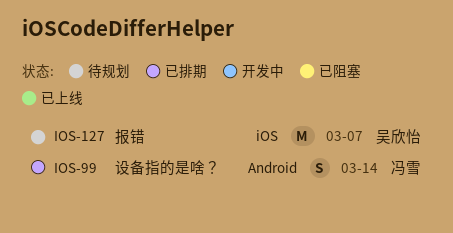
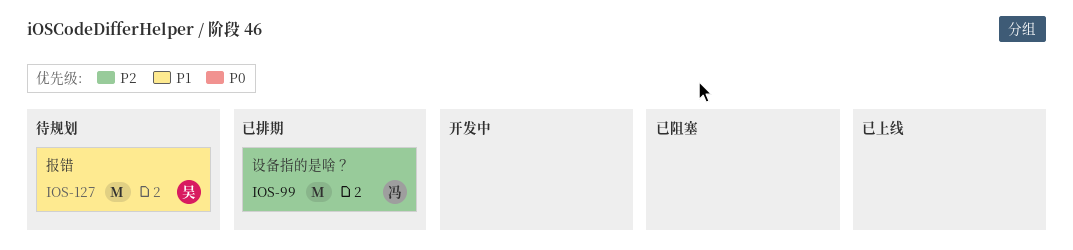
IOS-99, estimate: S -> M

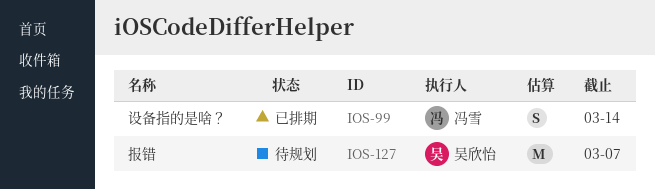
IOS-99, estimate: M -> S

